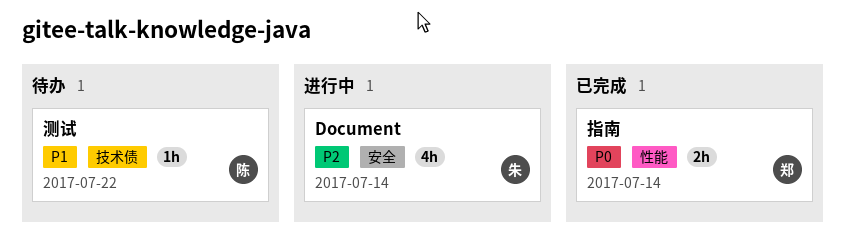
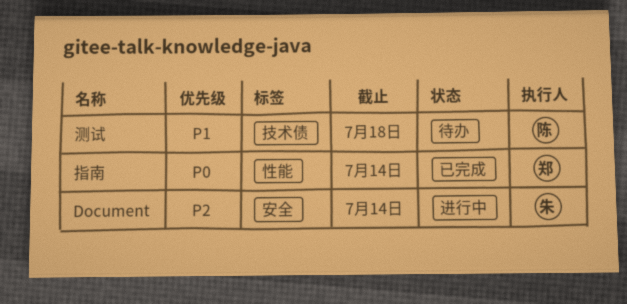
测试, due: Jul 22 -> Jul 18

